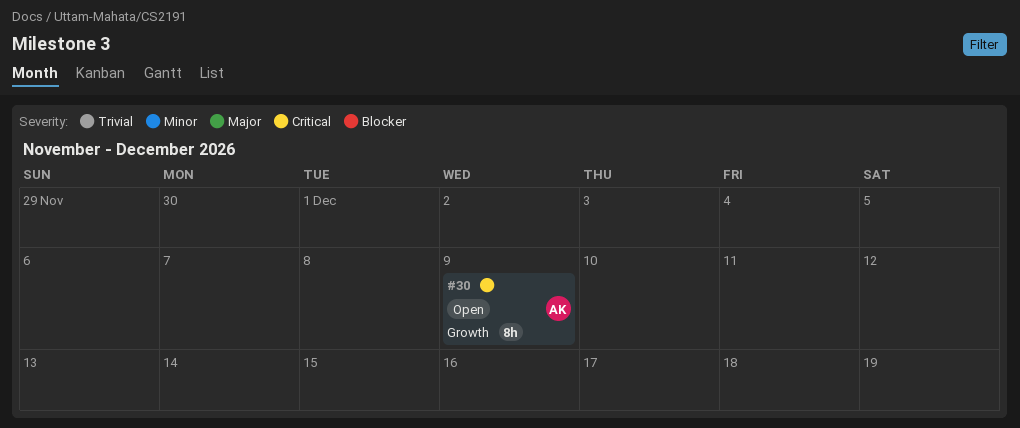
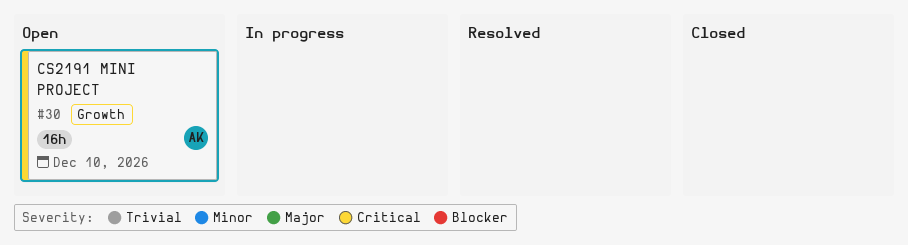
#30, estimate: 8h -> 16h
#30, due: Dec 9 -> Dec 10

